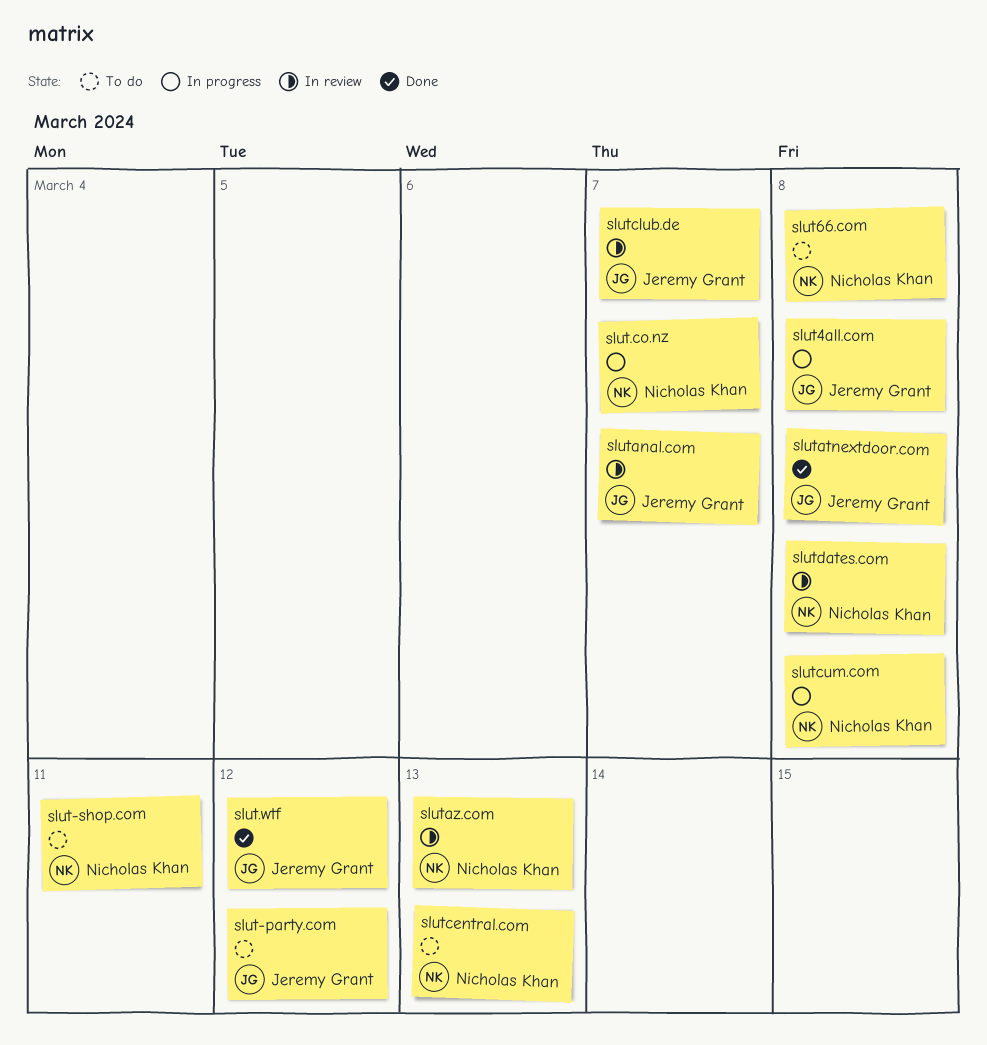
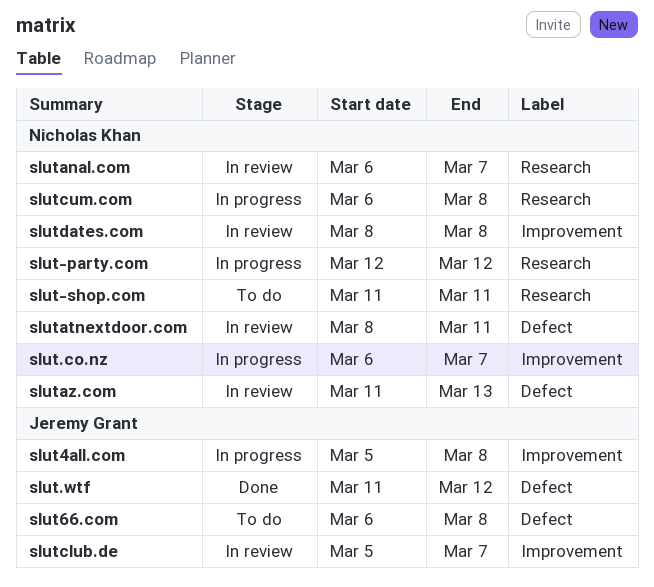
slut-party.com, status: To do -> In progress
slut-party.com, owner: Jeremy Grant -> Nicholas Khan
slut66.com, owner: Nicholas Khan -> Jeremy Grant
slutanal.com, owner: Jeremy Grant -> Nicholas Khan
slutatnextdoor.com, status: Done -> In review
slutatnextdoor.com, owner: Jeremy Grant -> Nicholas Khan
slutatnextdoor.com, due: Mar 8 -> Mar 11
slutcentral.com: present -> none

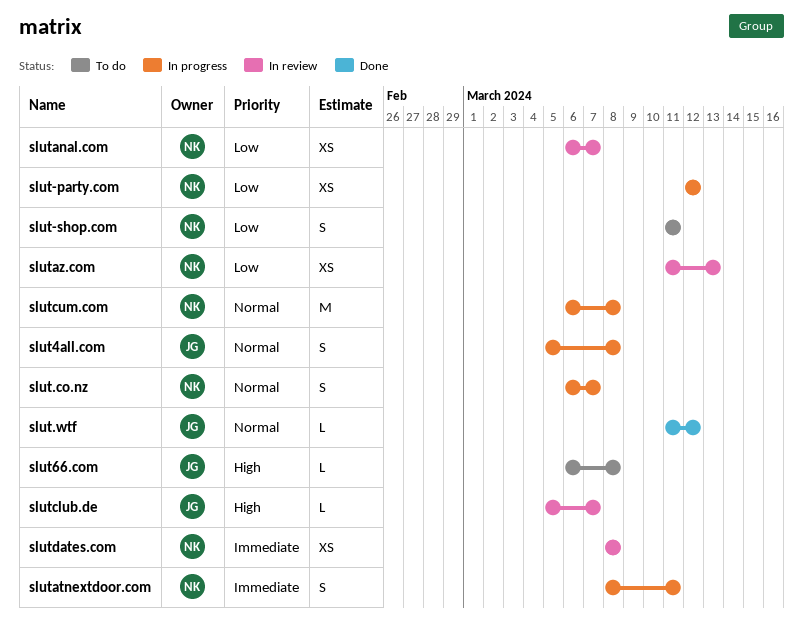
slutatnextdoor.com, status: In review -> In progress

